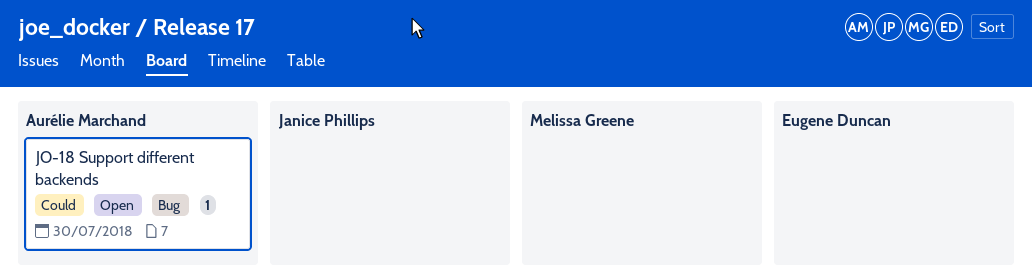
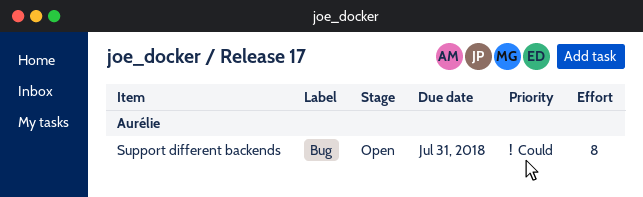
Support different backends, estimate: 1 -> 8
Support different backends, due: Jul 30 -> Jul 31

